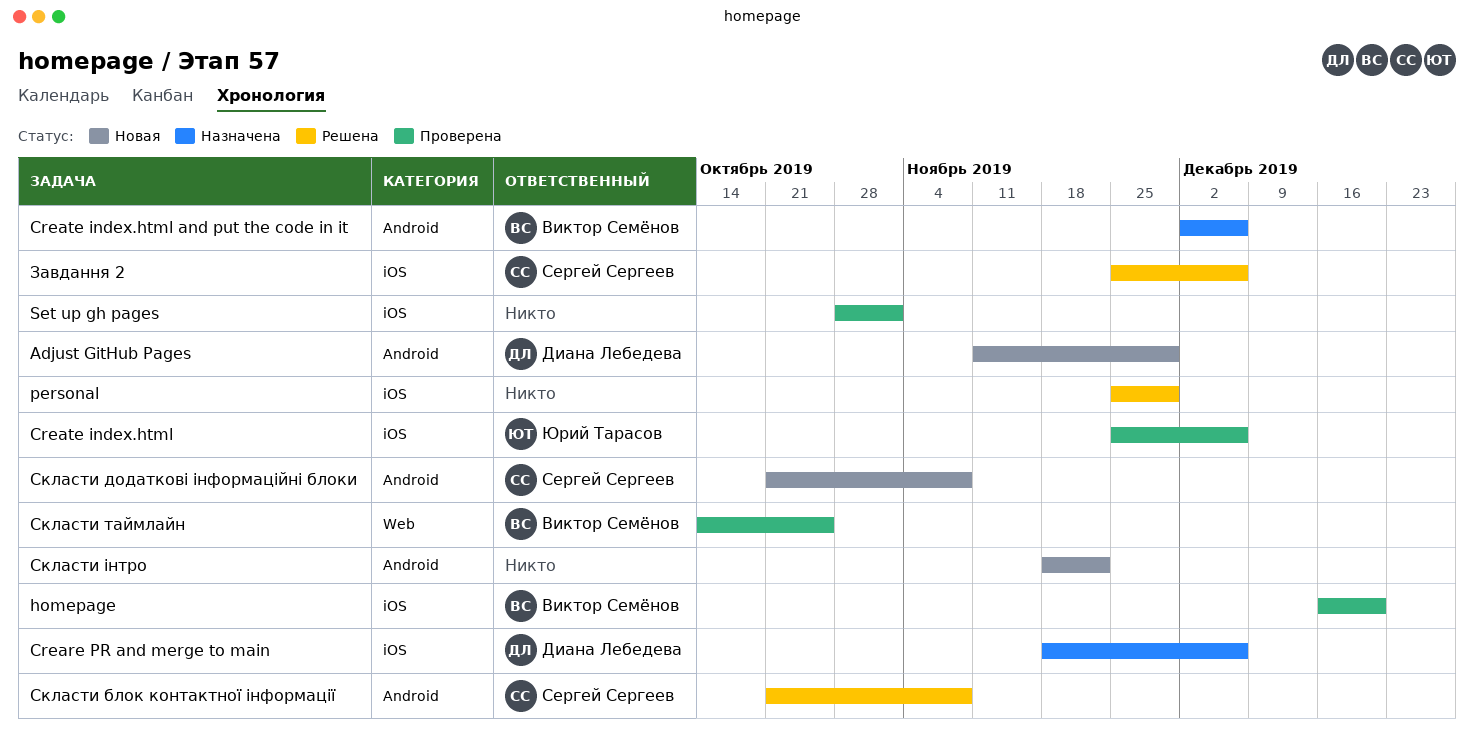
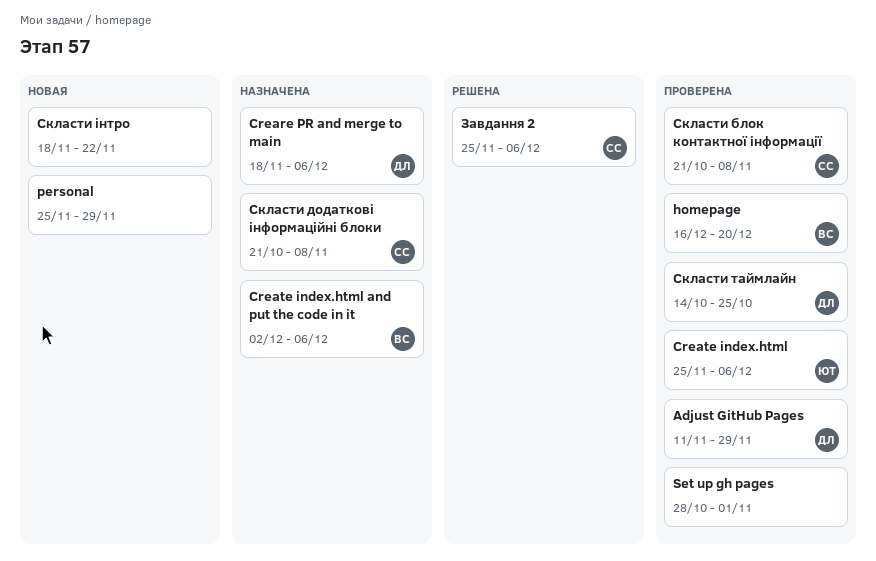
Adjust GitHub Pages, status: Новая -> Проверена
personal, status: Решена -> Новая
Скласти блок контактної інформації, status: Решена -> Проверена
Скласти додаткові інформаційні блоки, status: Новая -> Назначена
Скласти таймлайн, owner: Виктор Семёнов -> Диана Лебедева

